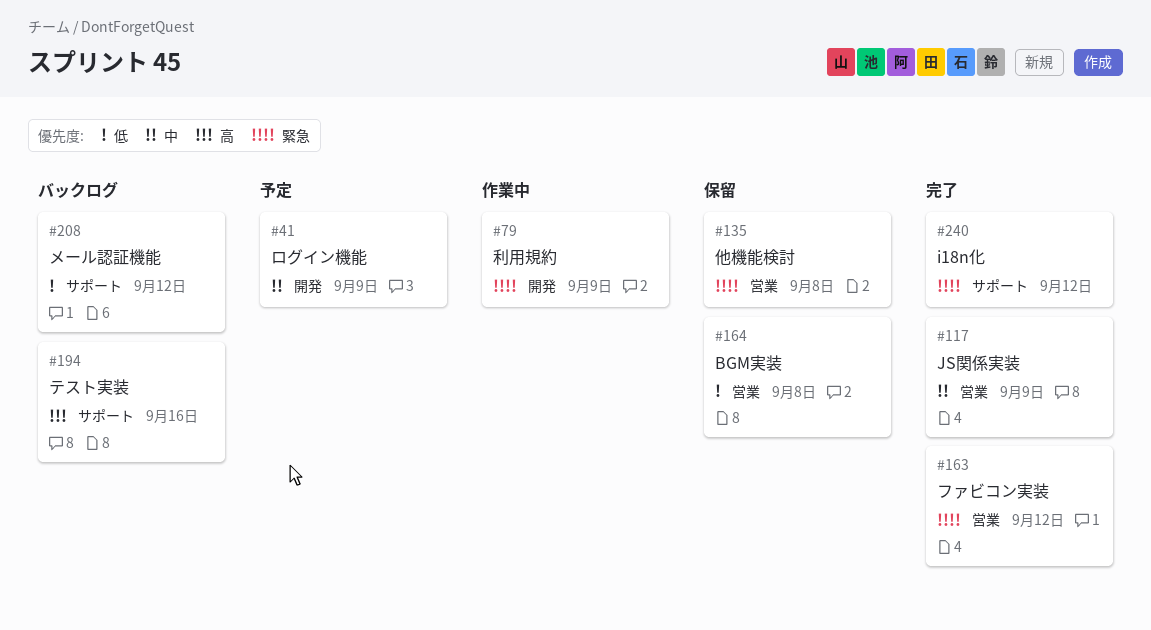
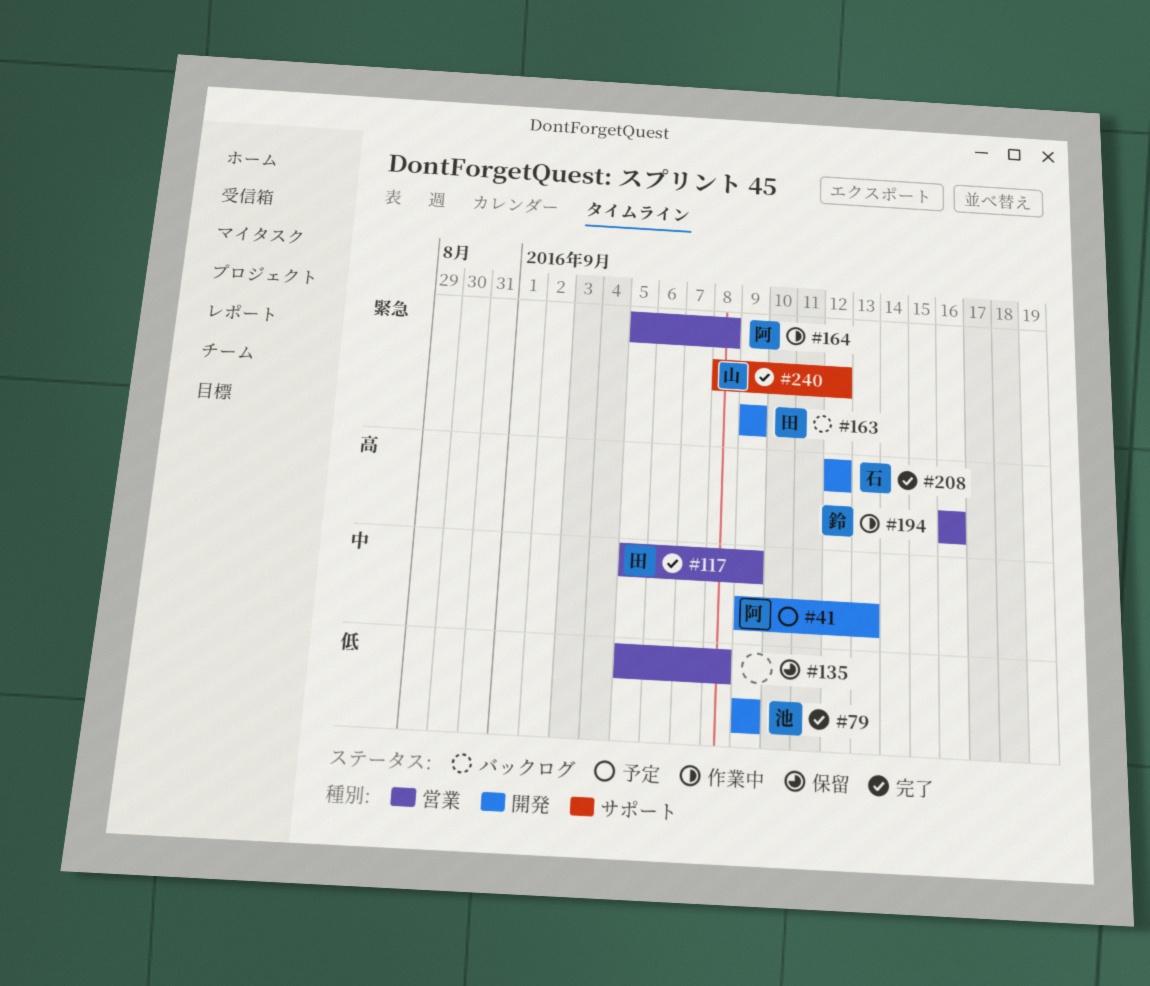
#41, due: Sep 9 -> Sep 13
#79, status: 作業中 -> 完了
#79, priority: 緊急 -> 低
#135, priority: 緊急 -> 低
#163, status: 完了 -> バックログ
#163, label: 営業 -> 開発
#163, due: Sep 12 -> Sep 9
#164, status: 保留 -> 作業中
#164, priority: 低 -> 緊急
#194, status: バックログ -> 作業中
#194, label: サポート -> 営業
#208, status: バックログ -> 完了
#208, priority: 低 -> 高
#208, label: サポート -> 開発

